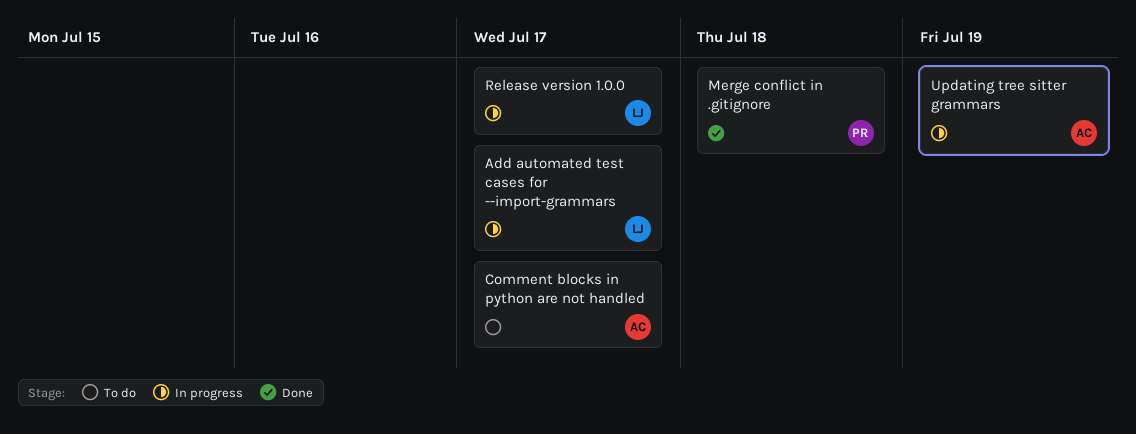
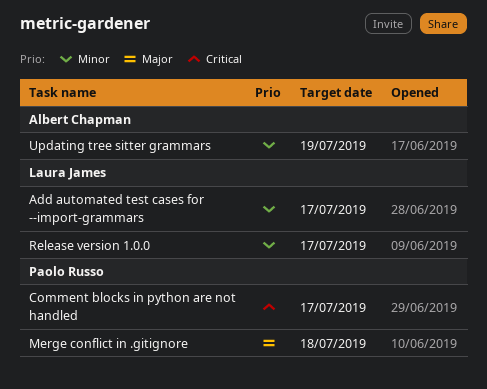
Comment blocks in python are not handled, owner: Albert Chapman -> Paolo Russo

